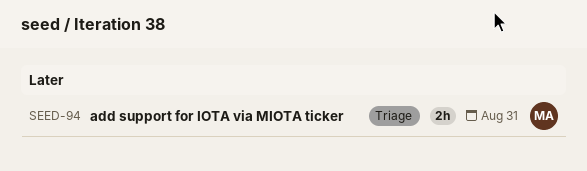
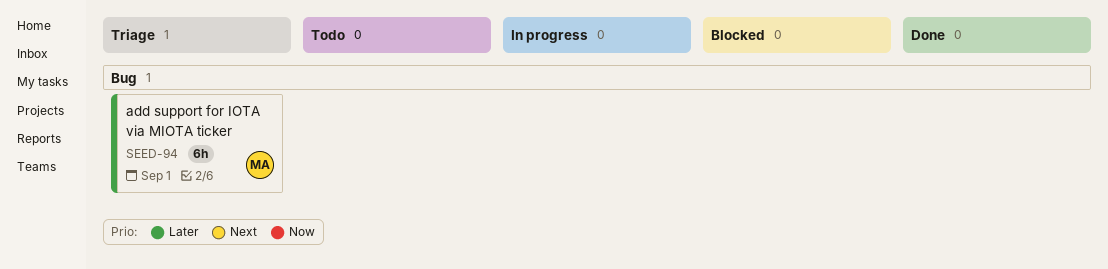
SEED-94, estimate: 2h -> 6h
SEED-94, due: Aug 31 -> Sep 1

